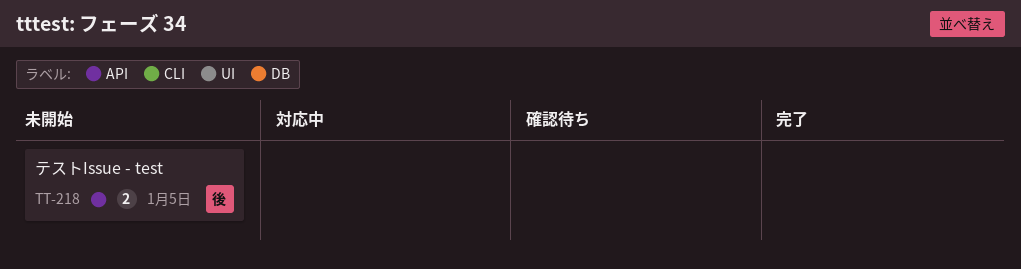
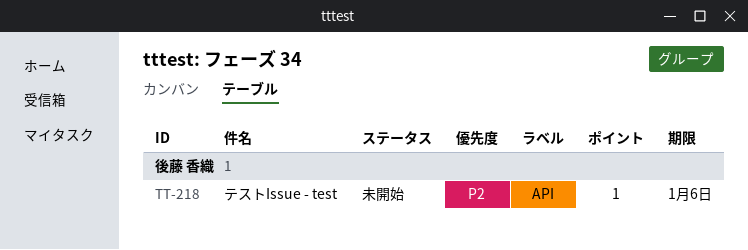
TT-218, estimate: 2 -> 1
TT-218, due: Jan 5 -> Jan 6

